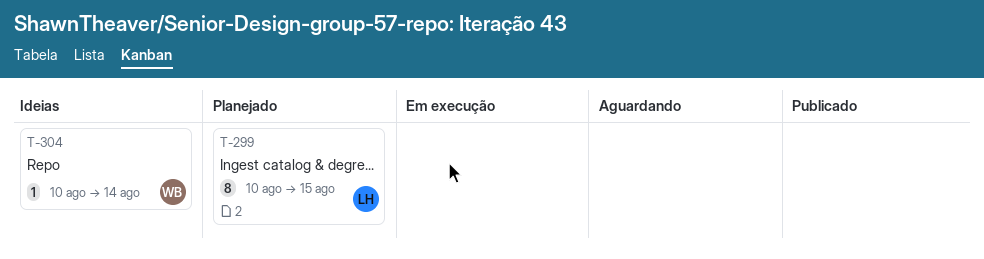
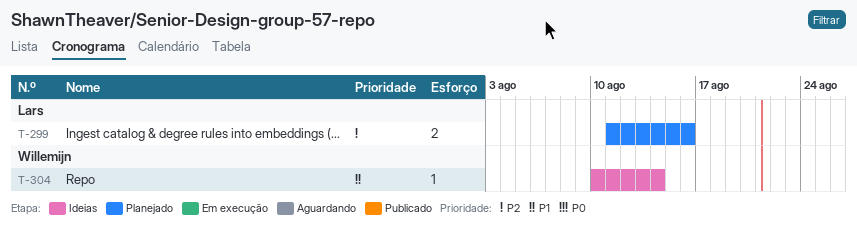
T-299, estimate: 8 -> 2
T-299, start: Aug 10 -> Aug 11
T-299, due: Aug 15 -> Aug 16

